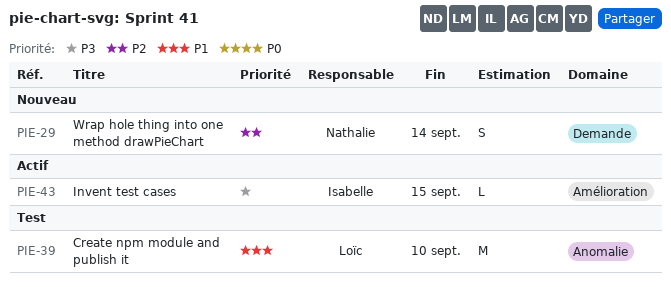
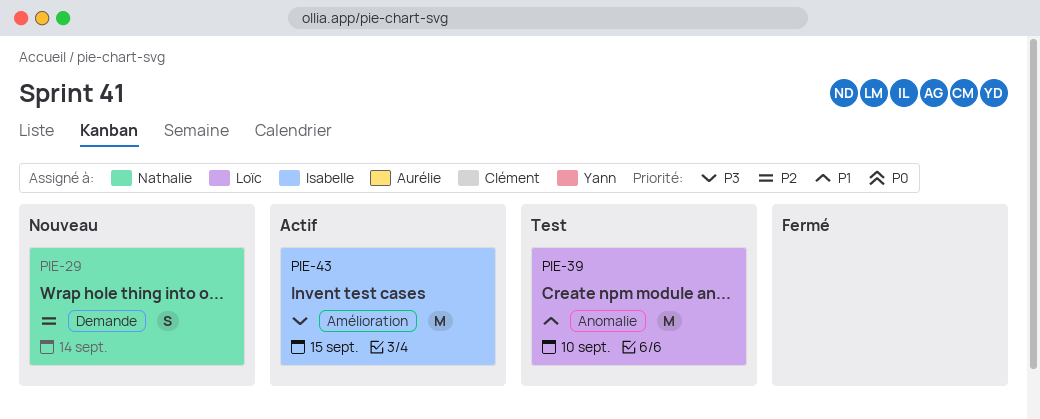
PIE-43, estimate: L -> M

